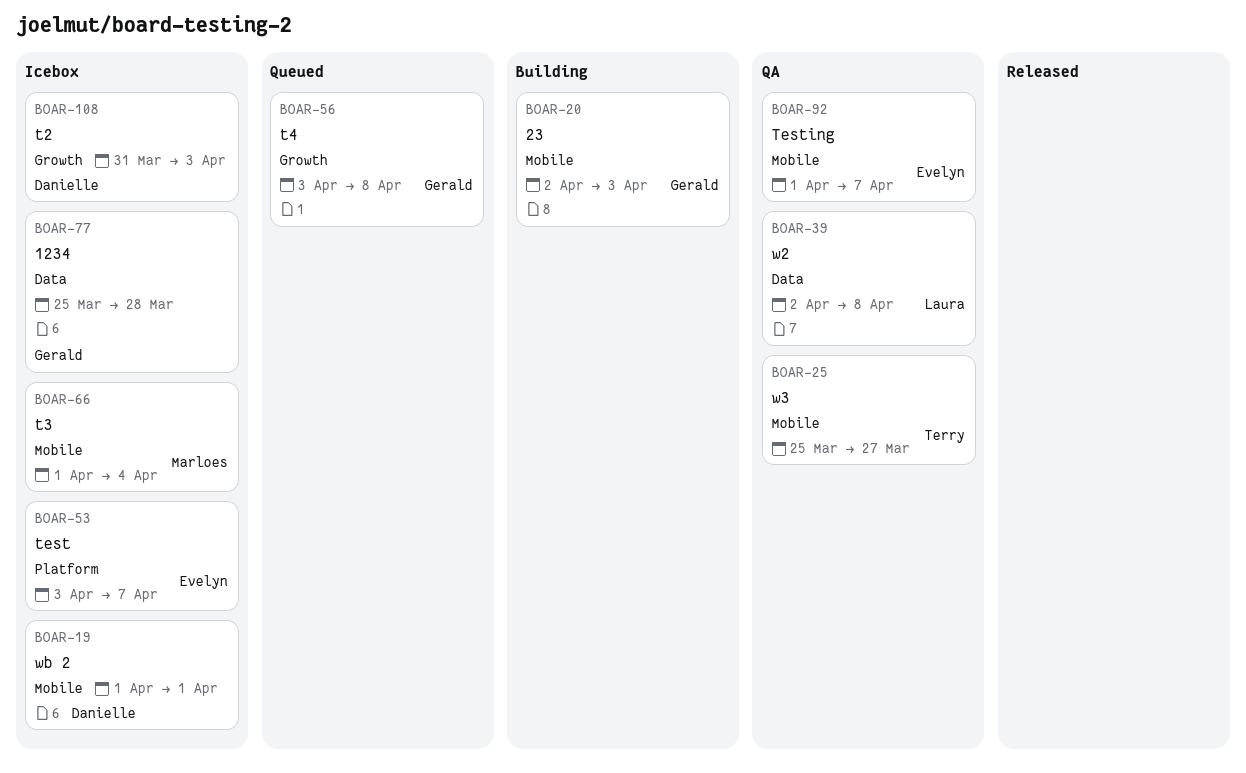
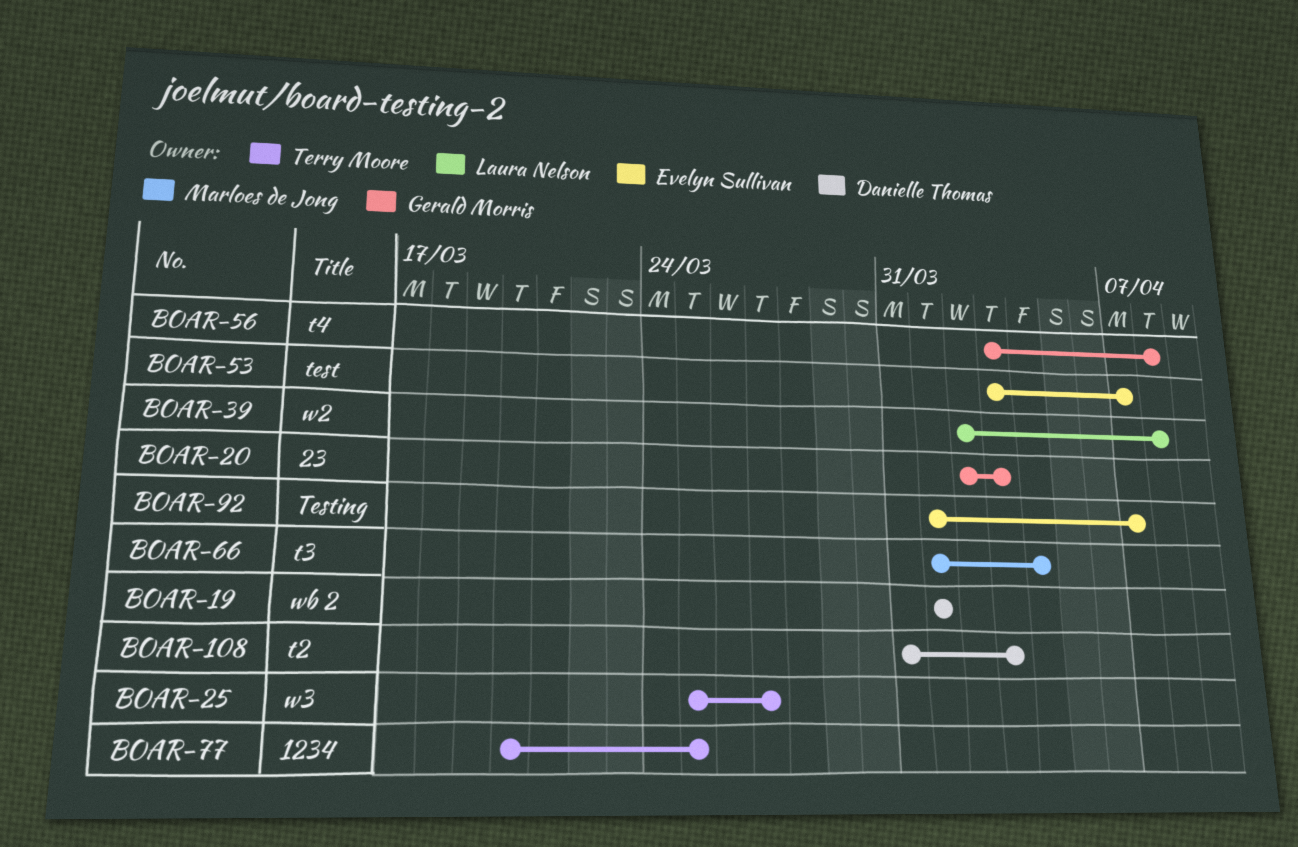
BOAR-77, owner: Gerald Morris -> Terry Moore
BOAR-77, start: Mar 25 -> Mar 20
BOAR-77, due: Mar 28 -> Mar 25

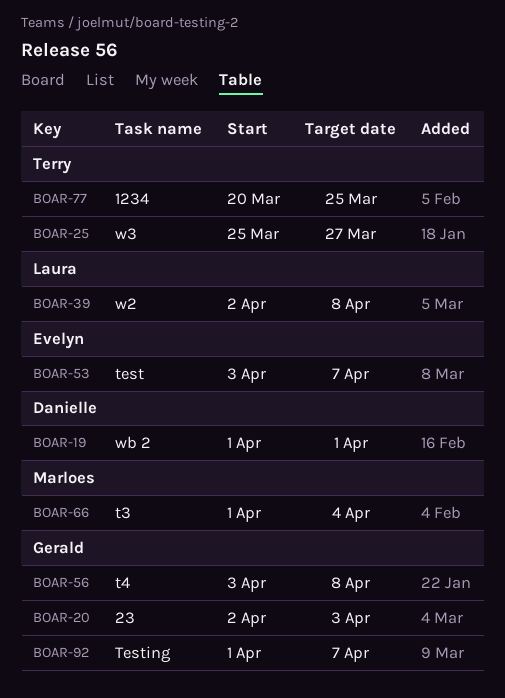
BOAR-92, owner: Evelyn Sullivan -> Gerald Morris
BOAR-108: present -> none

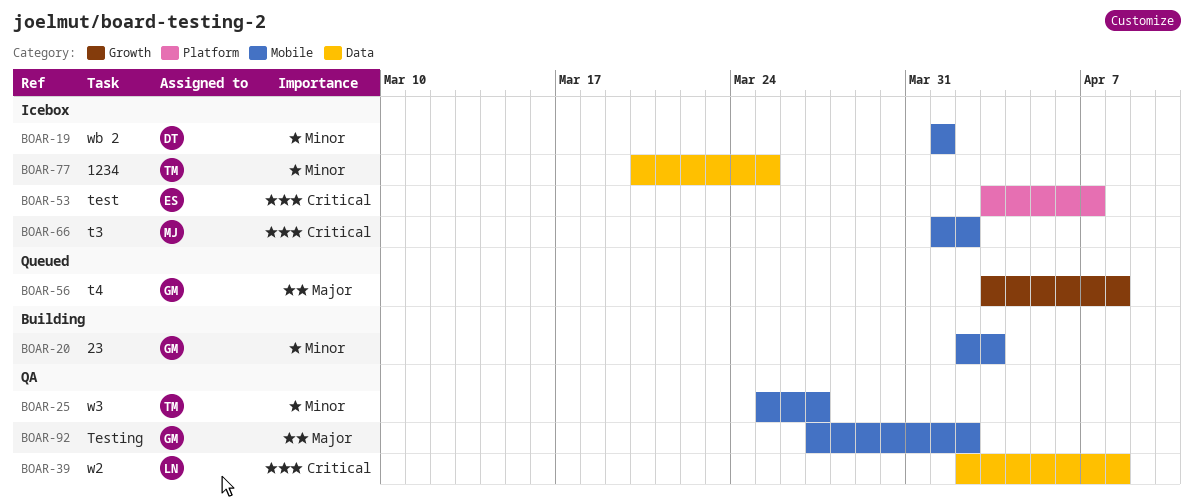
BOAR-66, due: Apr 4 -> Apr 2
BOAR-92, start: Apr 1 -> Mar 27
BOAR-92, due: Apr 7 -> Apr 2

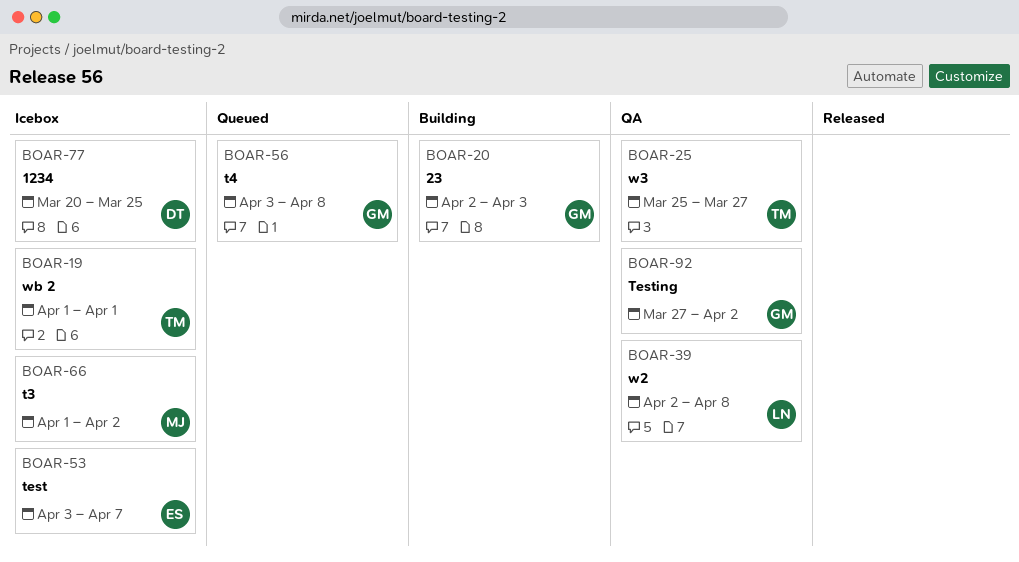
BOAR-19, owner: DT -> TM
BOAR-77, owner: TM -> DT

